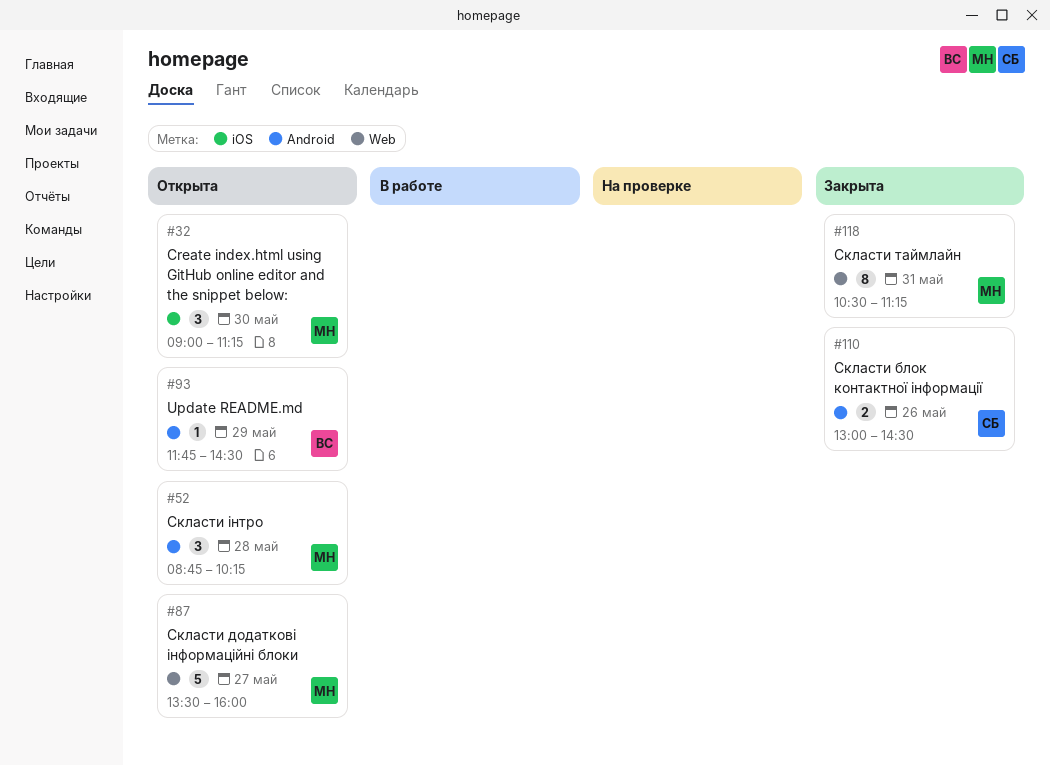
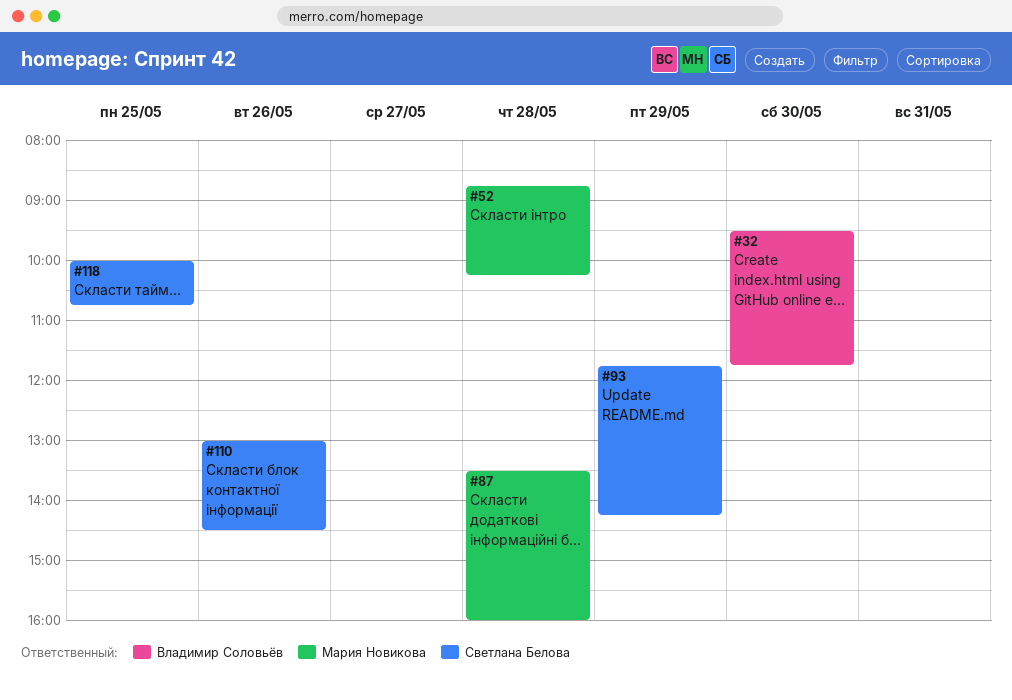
#32, owner: Мария Новикова -> Владимир Соловьёв
#32, begins: 09:00 -> 09:30
#32, ends: 11:15 -> 11:45
#87, day: May 27 -> May 28
#93, owner: Владимир Соловьёв -> Светлана Белова
#93, ends: 14:30 -> 14:15
#118, owner: Мария Новикова -> Светлана Белова
#118, day: May 31 -> May 25
#118, begins: 10:30 -> 10:00
#118, ends: 11:15 -> 10:45

